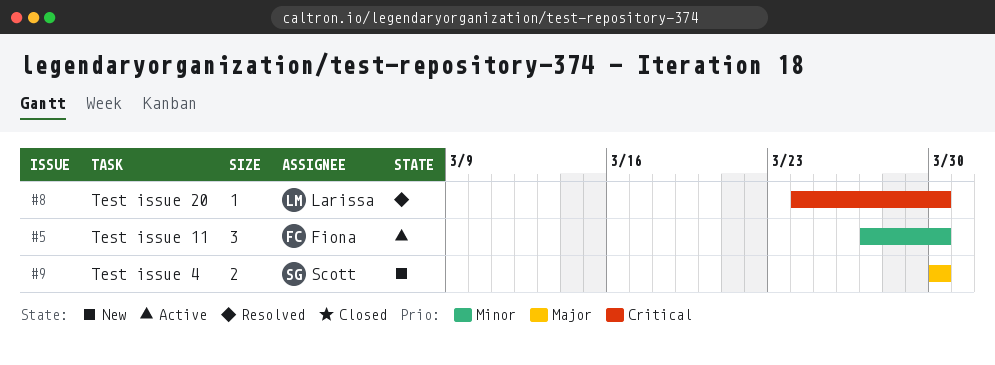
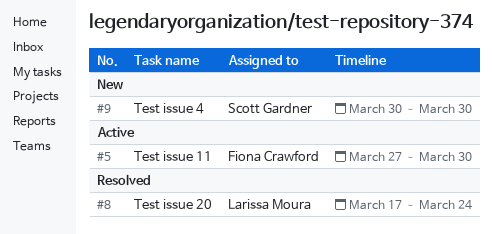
#8, start: Mar 24 -> Mar 17
#8, due: Mar 30 -> Mar 24

